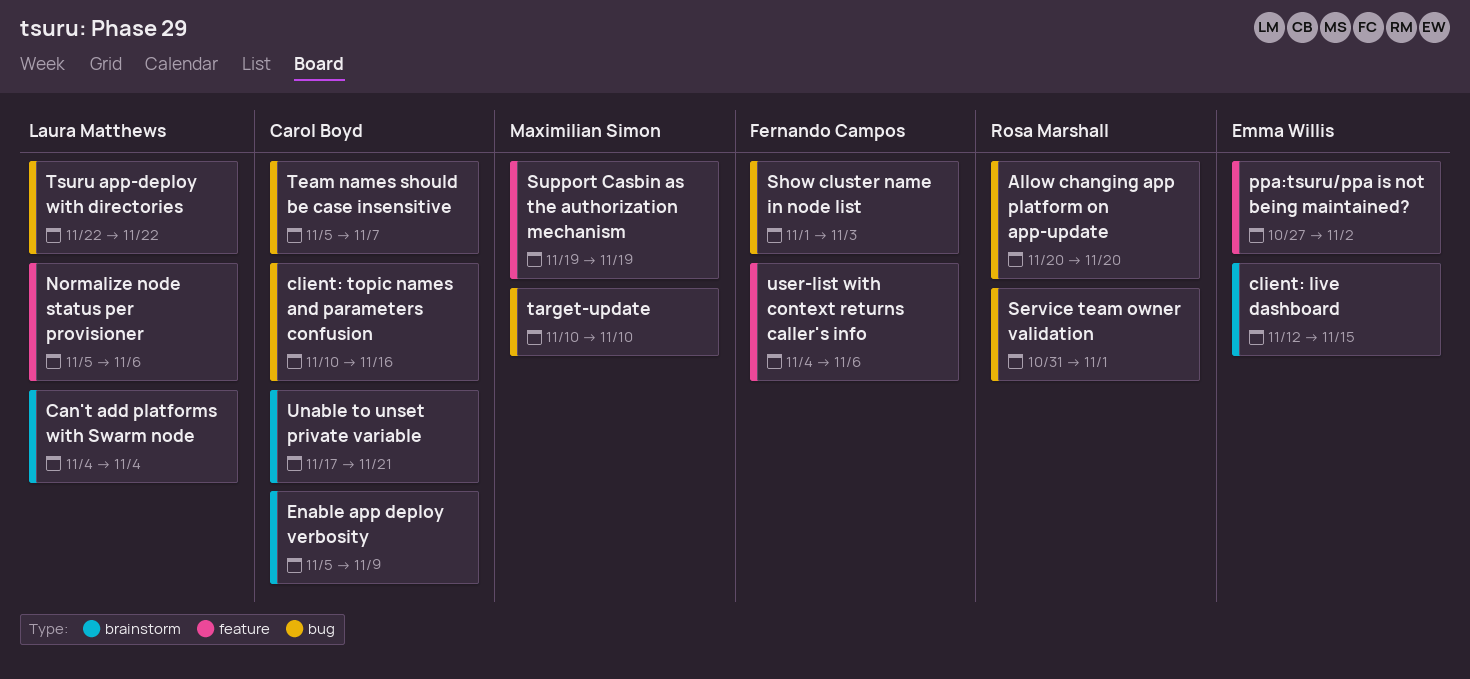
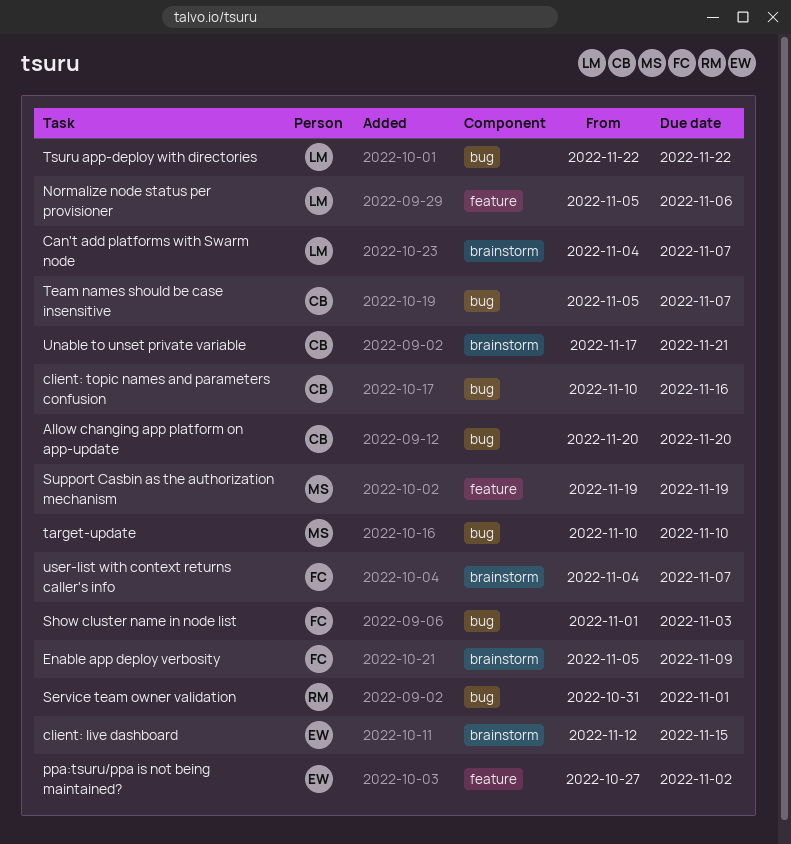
Allow changing app platform on app-update, owner: Rosa Marshall -> Carol Boyd
Can't add platforms with Swarm node, due: Nov 4 -> Nov 7
Enable app deploy verbosity, owner: Carol Boyd -> Fernando Campos
user-list with context returns caller's info, label: feature -> brainstorm
user-list with context returns caller's info, due: Nov 6 -> Nov 7

